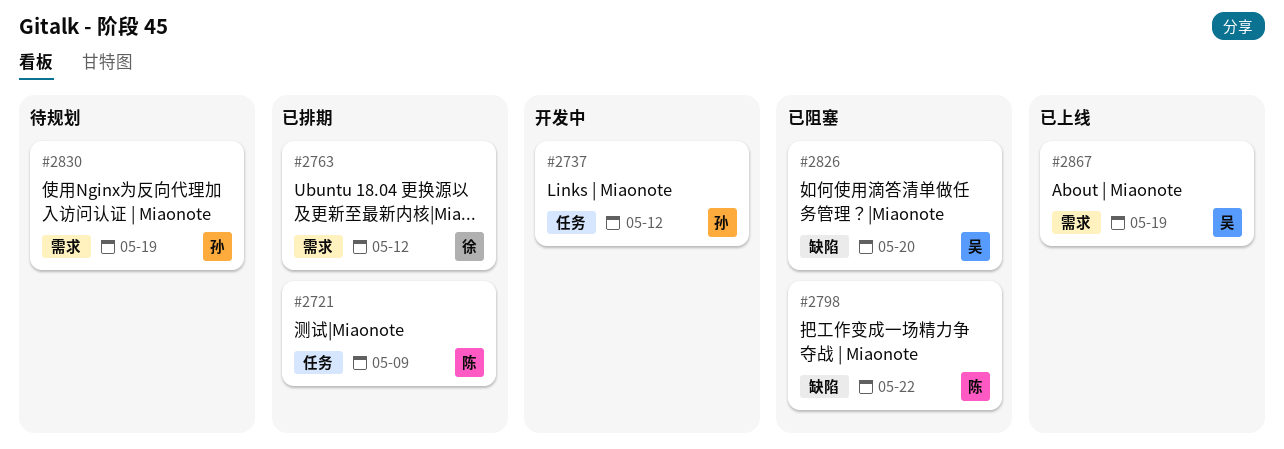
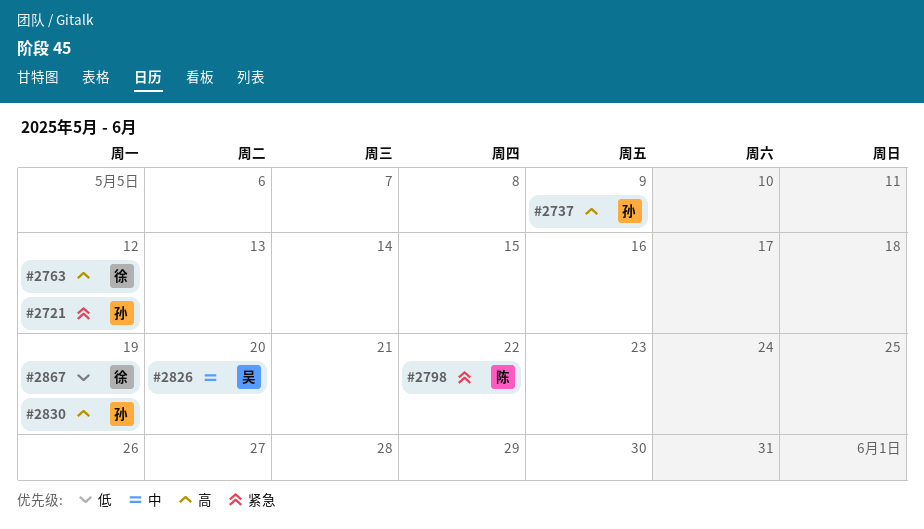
#2721, owner: 陈 -> 孙
#2721, due: May 9 -> May 12
#2737, due: May 12 -> May 9
#2867, owner: 吴 -> 徐

